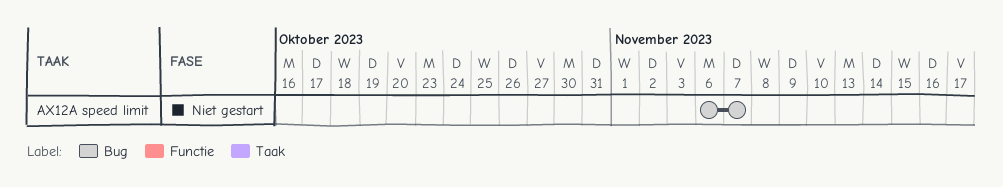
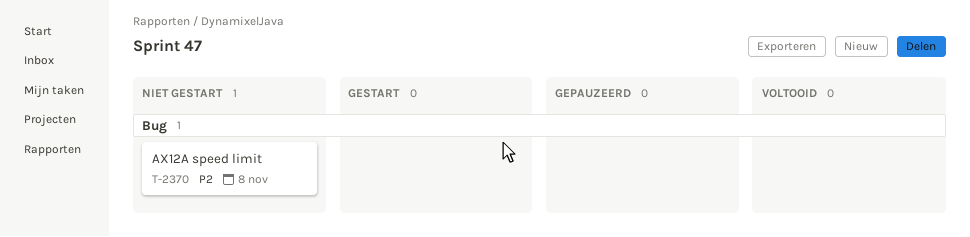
AX12A speed limit, due: Nov 7 -> Nov 8

